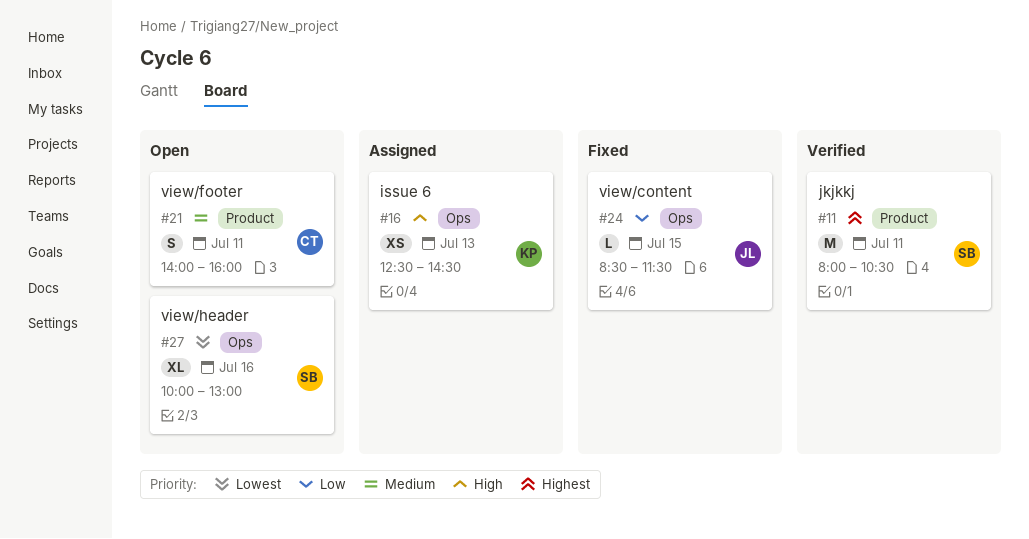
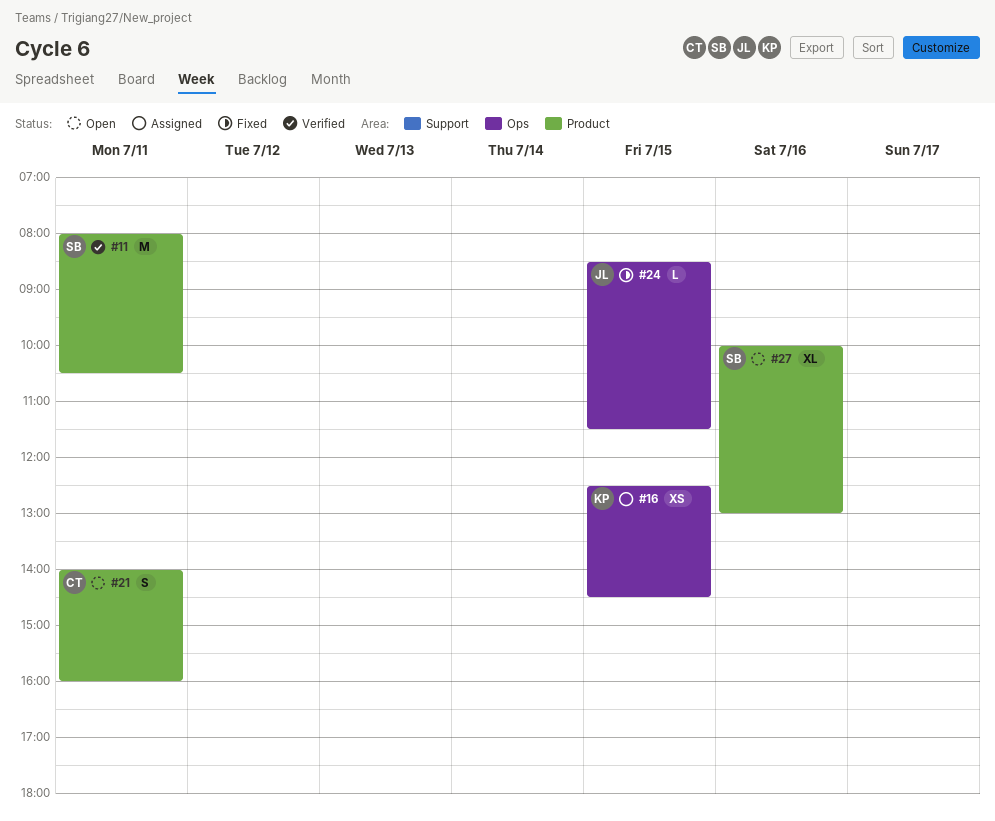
#16, day: Jul 13 -> Jul 15
#27, label: Ops -> Product

